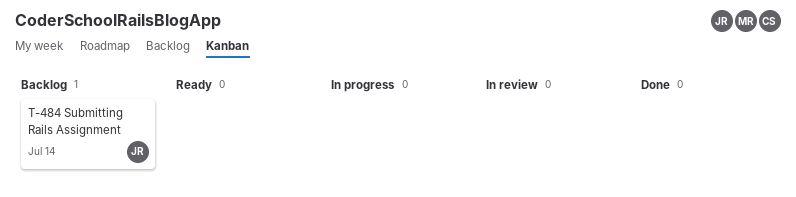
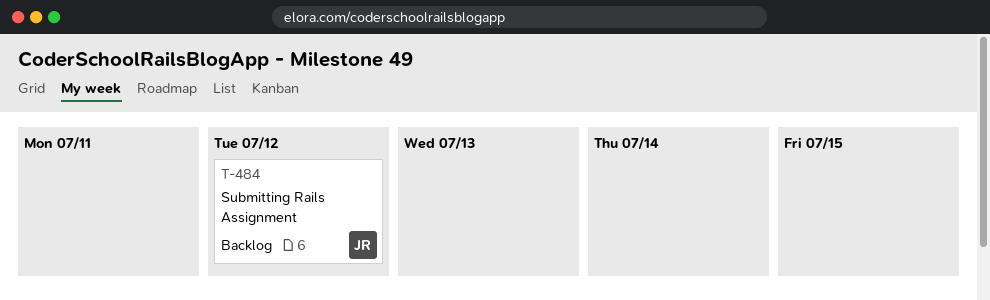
T-484, due: Jul 14 -> Jul 12

